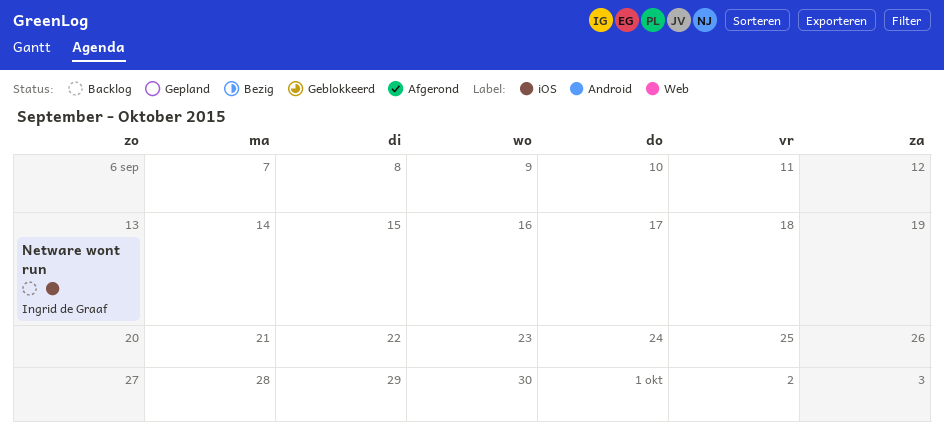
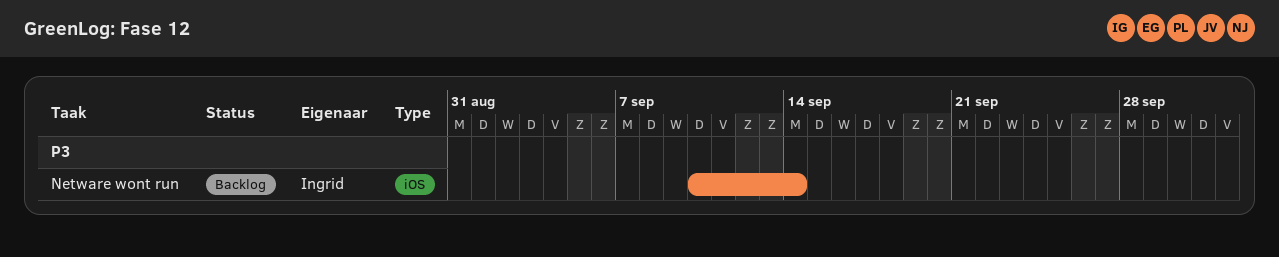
Netware wont run, due: Sep 13 -> Sep 14

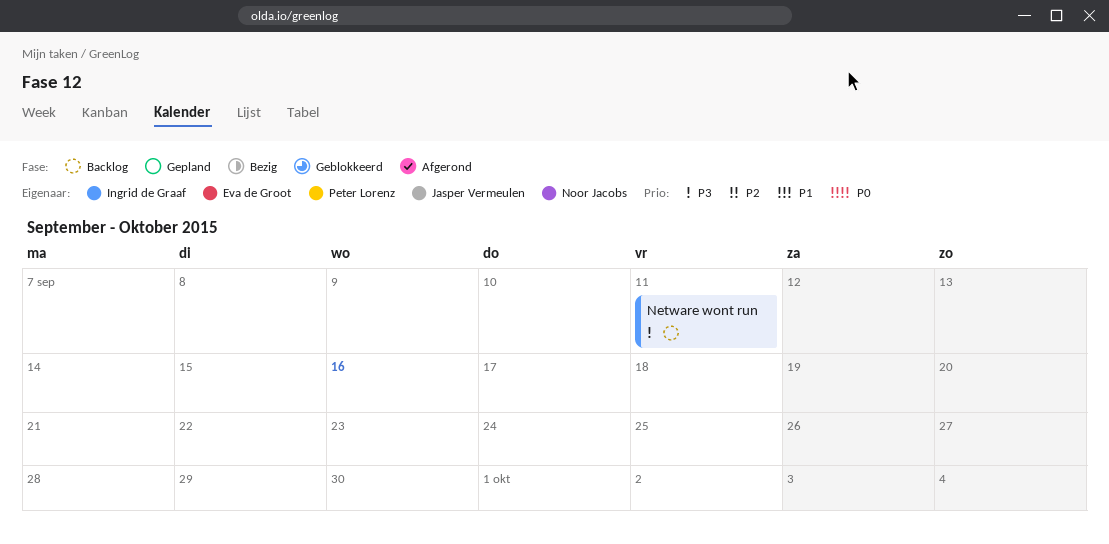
Netware wont run, due: Sep 14 -> Sep 11

